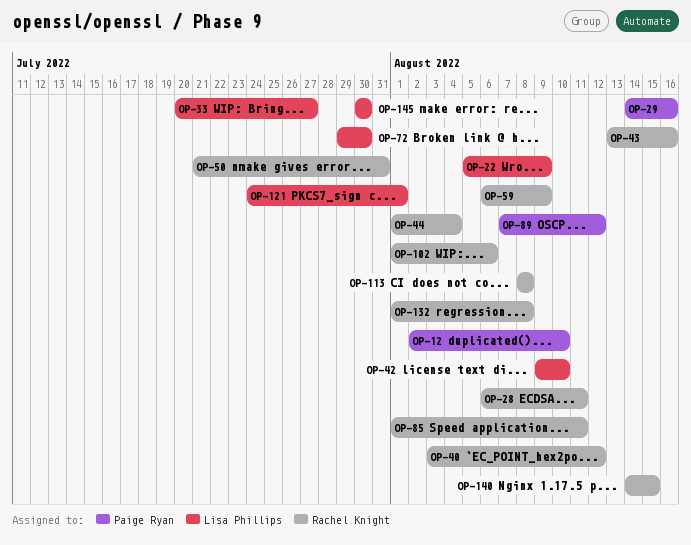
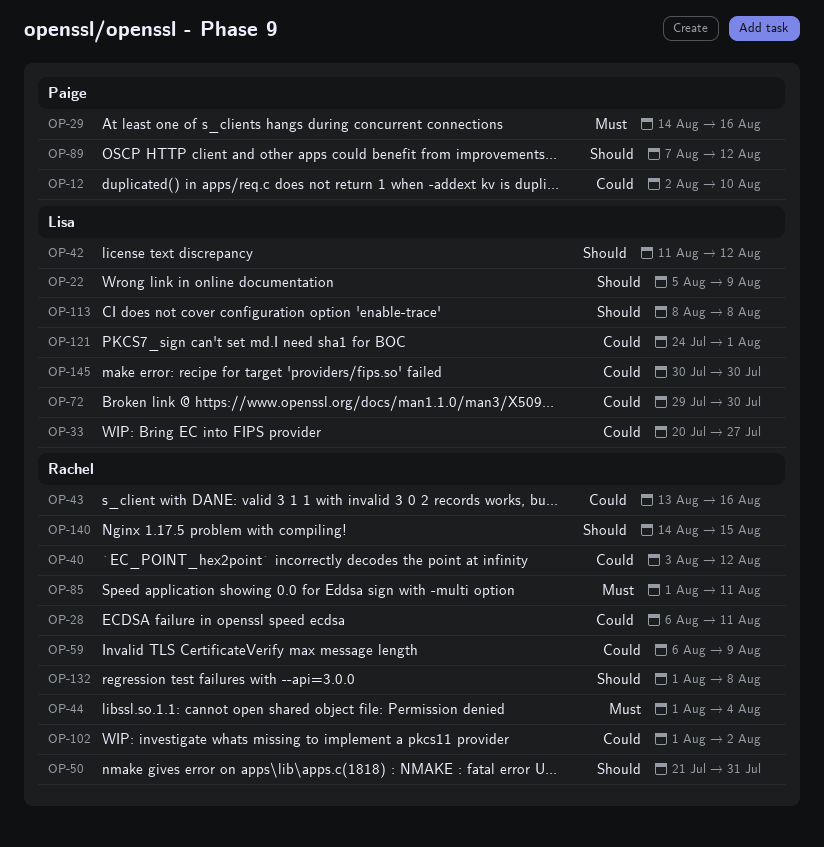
OP-42, start: Aug 9 -> Aug 11
OP-42, due: Aug 10 -> Aug 12
OP-102, due: Aug 6 -> Aug 2
OP-113, owner: Rachel Knight -> Lisa Phillips

